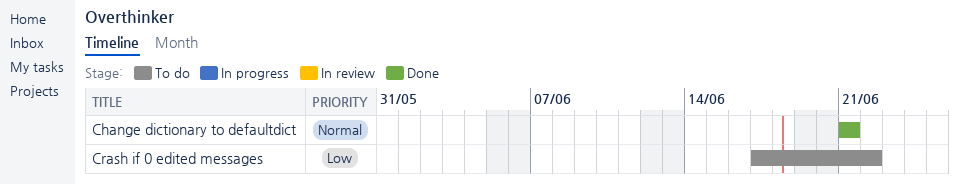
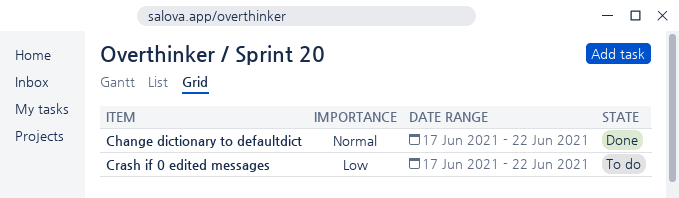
Change dictionary to defaultdict, start: Jun 21 -> Jun 17
Change dictionary to defaultdict, due: Jun 21 -> Jun 22

